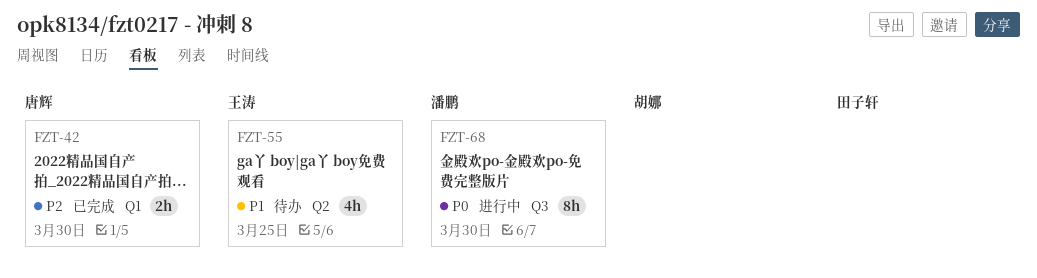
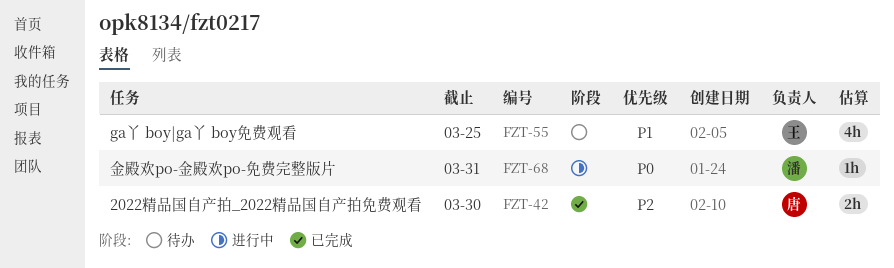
FZT-68, estimate: 8h -> 1h
FZT-68, due: Mar 30 -> Mar 31

